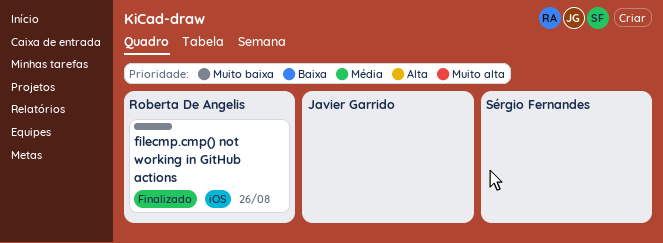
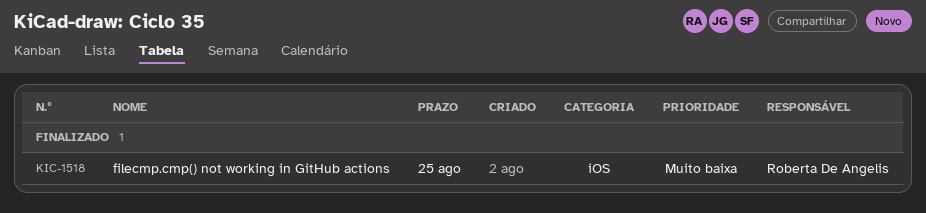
filecmp.cmp() not working in GitHub actions, due: Aug 26 -> Aug 25

